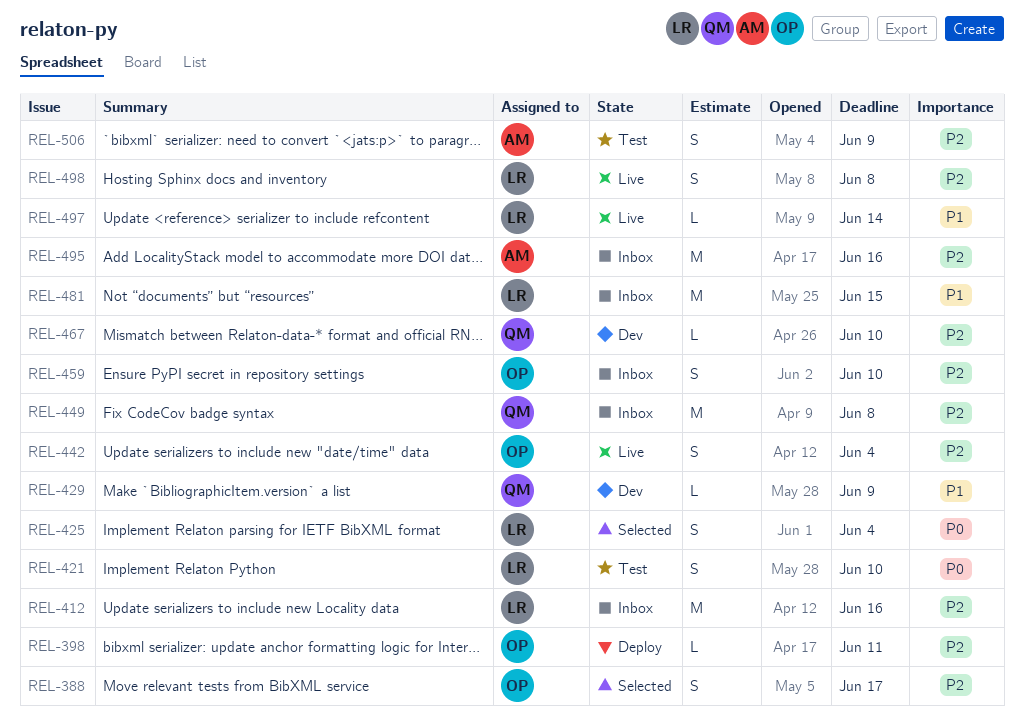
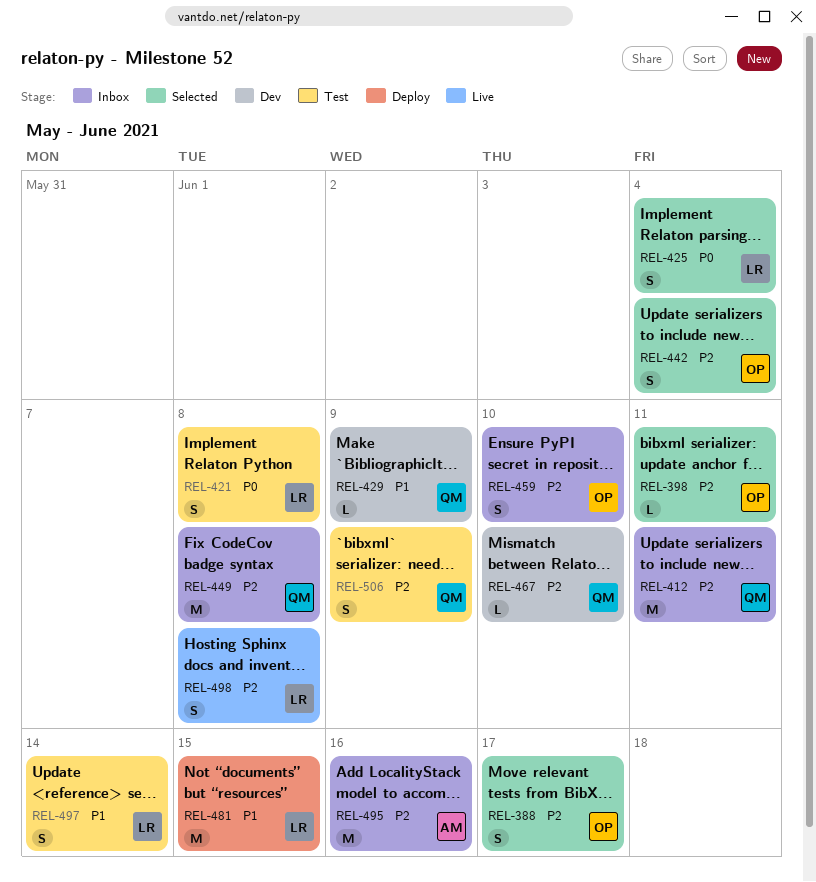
REL-398, status: Deploy -> Selected
REL-412, owner: LR -> QM
REL-412, due: Jun 16 -> Jun 11
REL-421, due: Jun 10 -> Jun 8
REL-442, status: Live -> Selected
REL-481, status: Inbox -> Deploy
REL-497, status: Live -> Test
REL-497, estimate: L -> S
REL-506, owner: AM -> QM

